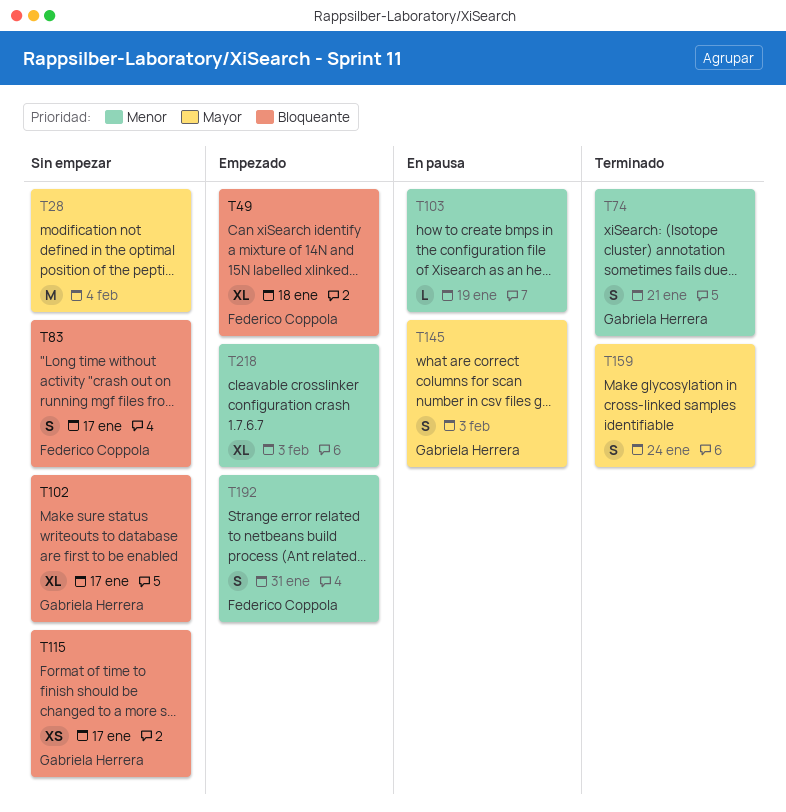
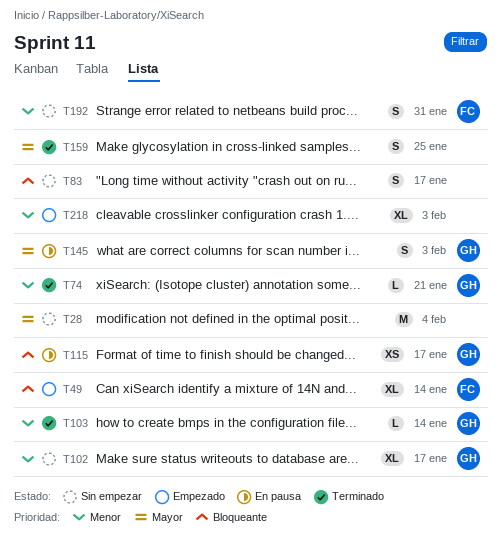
T49, due: Jan 18 -> Jan 14
T74, estimate: S -> L
T83, owner: Federico Coppola -> none
T102, priority: Bloqueante -> Menor
T103, status: En pausa -> Terminado
T103, owner: none -> Gabriela Herrera
T103, due: Jan 19 -> Jan 14
T115, status: Sin empezar -> En pausa
T159, due: Jan 24 -> Jan 25
T192, status: Empezado -> Sin empezar

